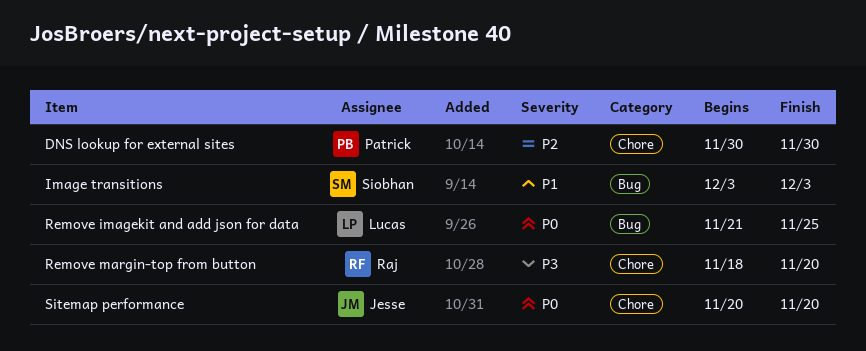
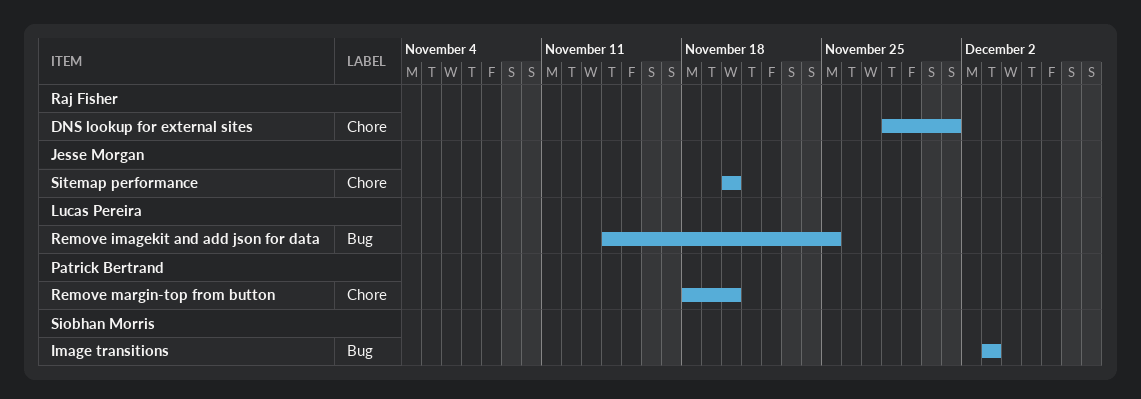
DNS lookup for external sites, owner: Patrick Bertrand -> Raj Fisher
DNS lookup for external sites, start: Nov 30 -> Nov 28
DNS lookup for external sites, due: Nov 30 -> Dec 1
Remove imagekit and add json for data, start: Nov 21 -> Nov 14
Remove margin-top from button, owner: Raj Fisher -> Patrick Bertrand

